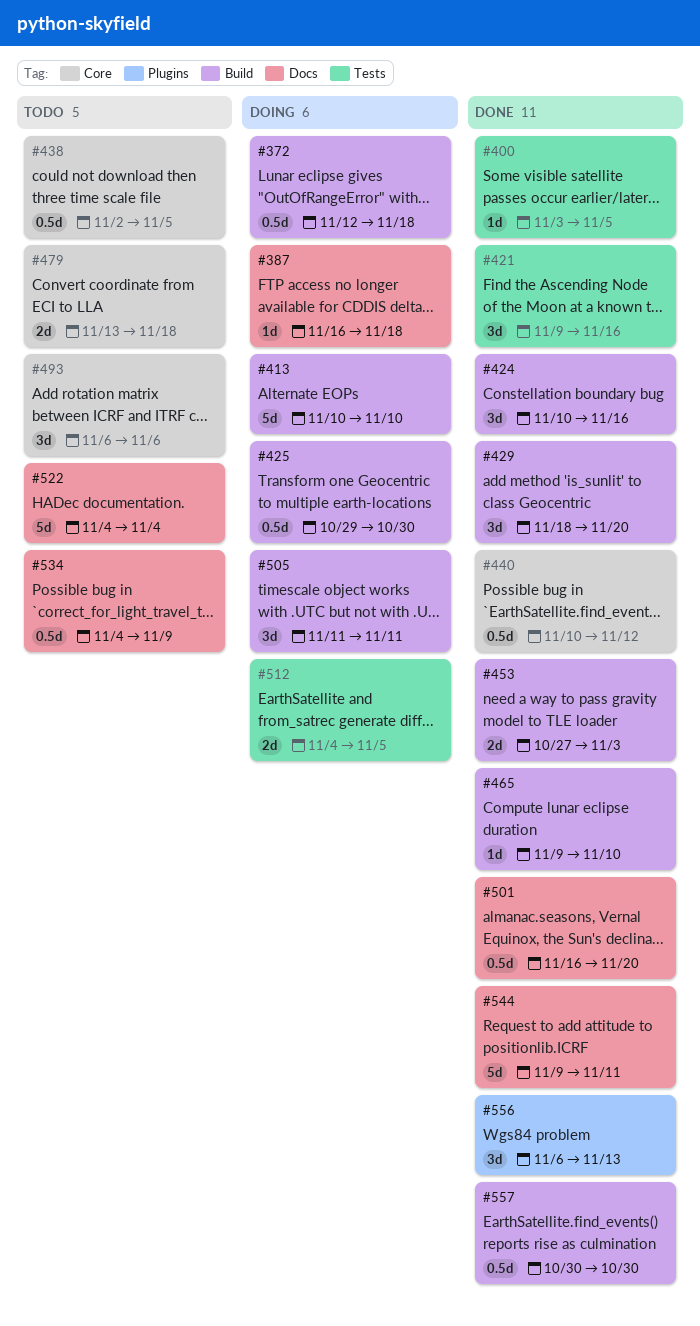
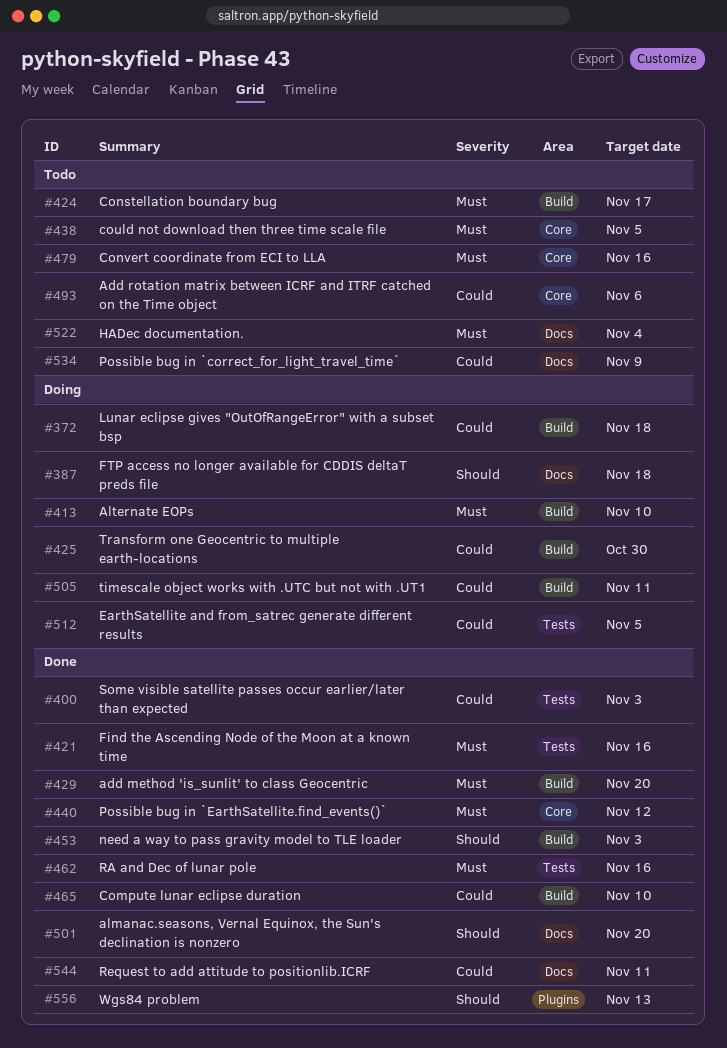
#400, due: Nov 5 -> Nov 3
#424, status: Done -> Todo
#424, due: Nov 16 -> Nov 17
#462: none -> present
#479, due: Nov 18 -> Nov 16
#557: present -> none

